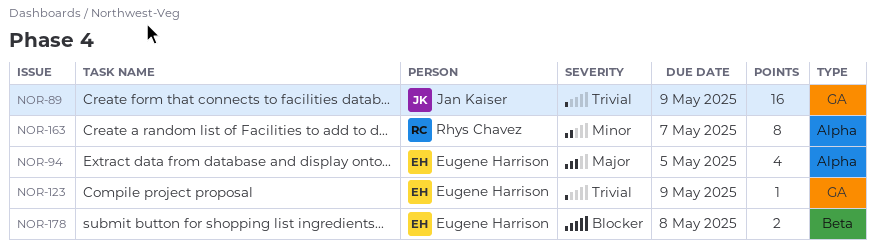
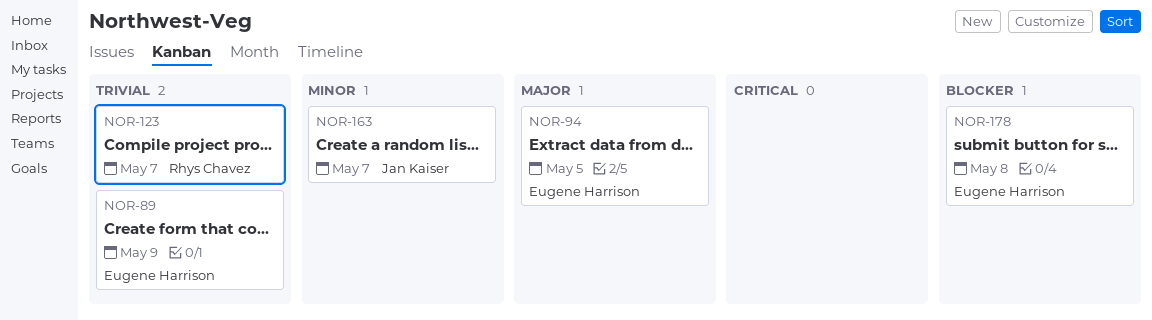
NOR-89, owner: Jan Kaiser -> Eugene Harrison
NOR-123, owner: Eugene Harrison -> Rhys Chavez
NOR-123, due: May 9 -> May 7
NOR-163, owner: Rhys Chavez -> Jan Kaiser

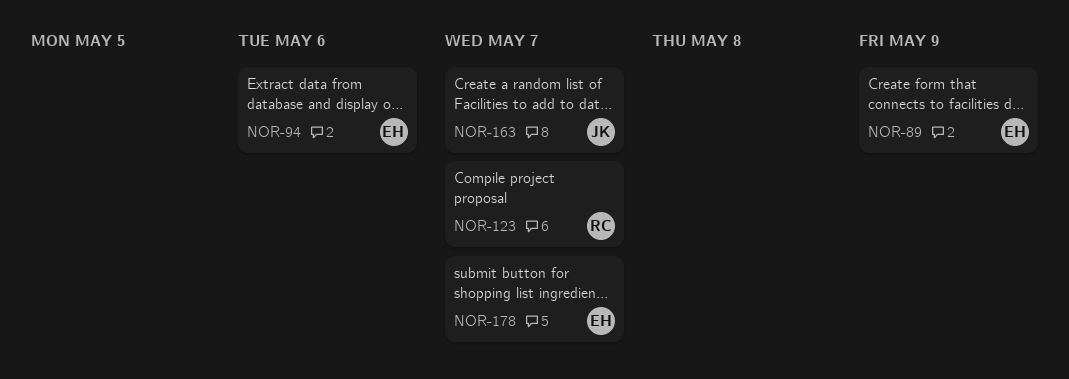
NOR-94, due: May 5 -> May 6
NOR-178, due: May 8 -> May 7

